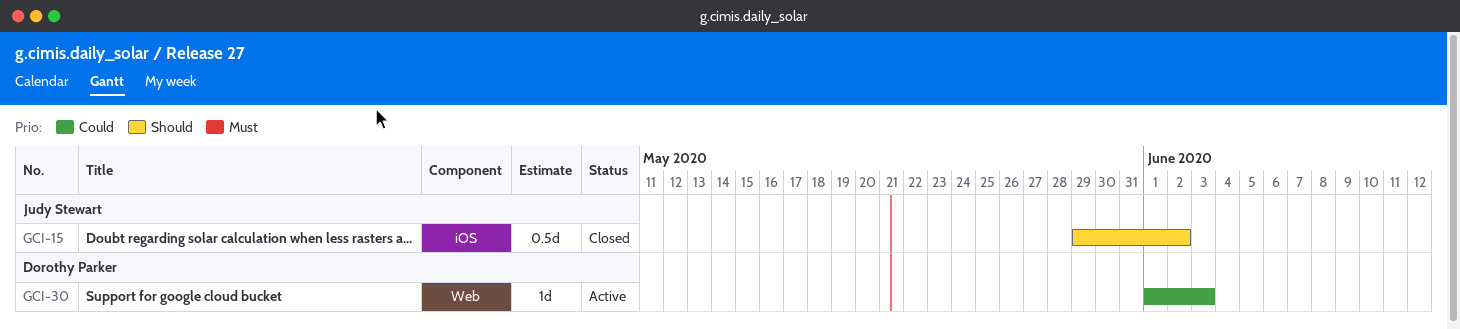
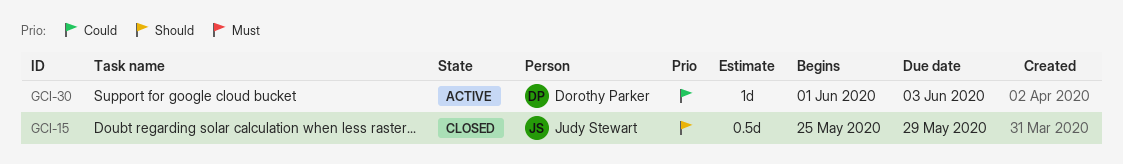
GCI-15, start: May 29 -> May 25
GCI-15, due: Jun 2 -> May 29

